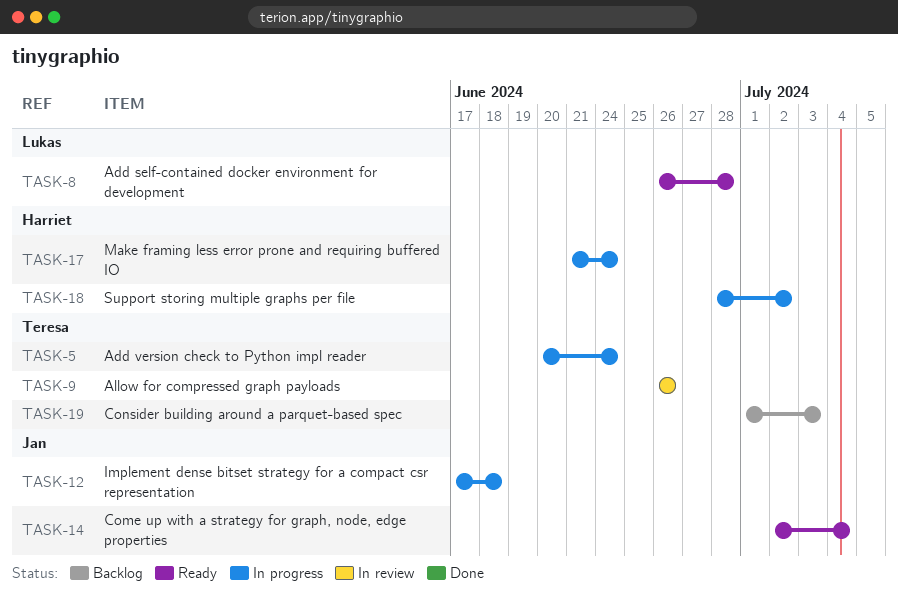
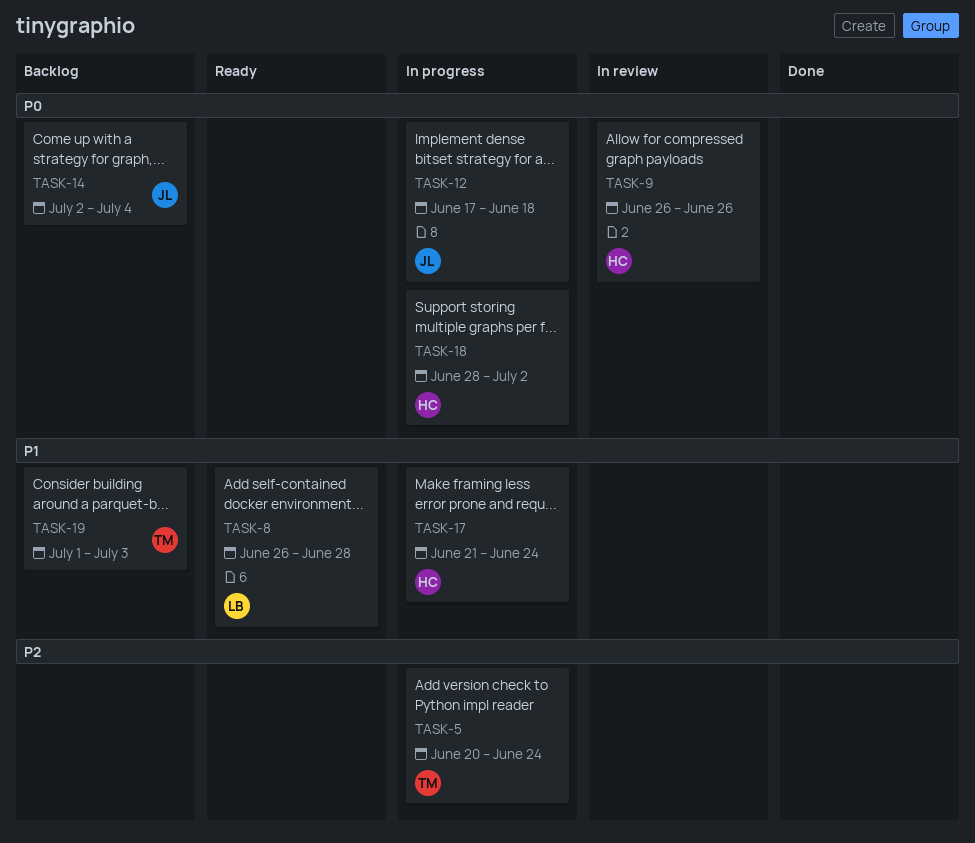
TASK-9, owner: Teresa -> Harriet
TASK-14, status: Ready -> Backlog

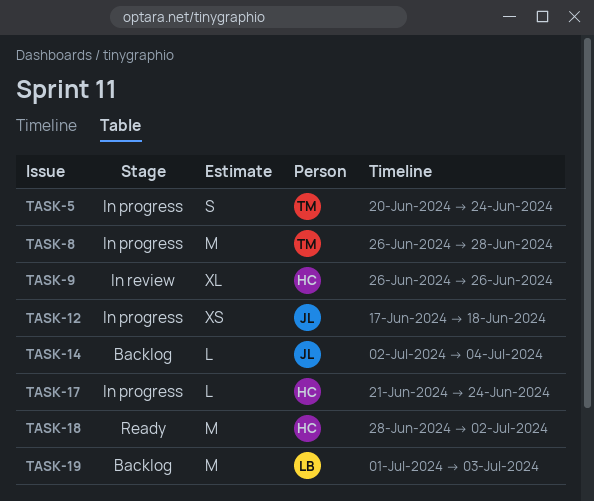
TASK-8, status: Ready -> In progress
TASK-8, owner: LB -> TM
TASK-18, status: In progress -> Ready
TASK-19, owner: TM -> LB

